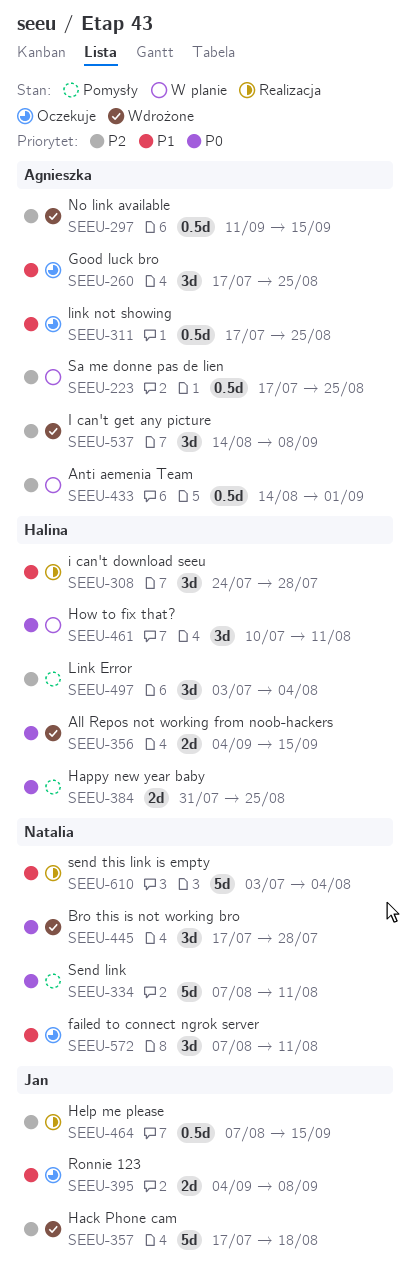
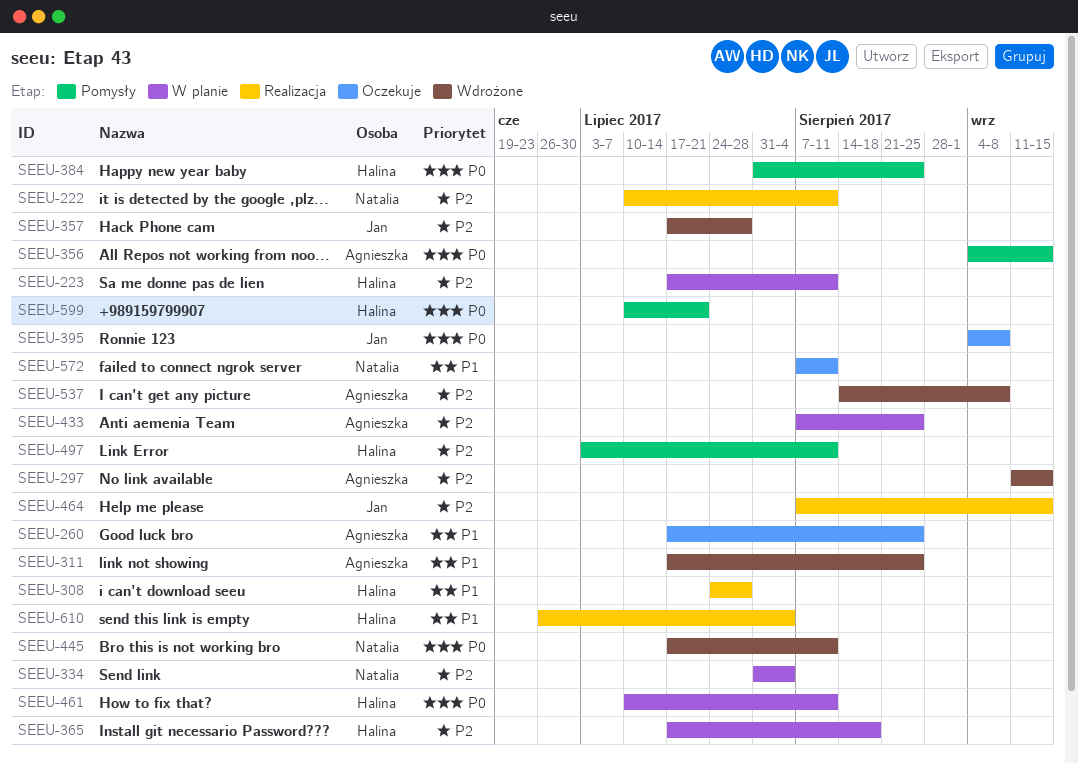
SEEU-222: none -> present
SEEU-223, owner: Agnieszka -> Halina
SEEU-223, due: Aug 25 -> Aug 11
SEEU-311, status: Oczekuje -> Wdrożone
SEEU-334, status: Pomysły -> W planie
SEEU-334, priority: P0 -> P2
SEEU-334, start: Aug 7 -> Jul 31
SEEU-334, due: Aug 11 -> Aug 4
SEEU-356, status: Wdrożone -> Pomysły
SEEU-356, owner: Halina -> Agnieszka
SEEU-357, due: Aug 18 -> Jul 28
SEEU-365: none -> present
SEEU-395, priority: P1 -> P0
SEEU-433, start: Aug 14 -> Aug 7
SEEU-433, due: Sep 1 -> Aug 25
SEEU-445, due: Jul 28 -> Aug 11
SEEU-497, due: Aug 4 -> Aug 11
SEEU-599: none -> present
SEEU-610, owner: Natalia -> Halina
SEEU-610, start: Jul 3 -> Jun 26

